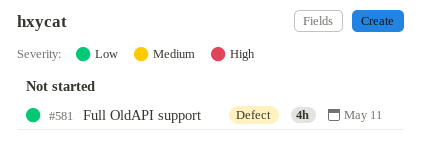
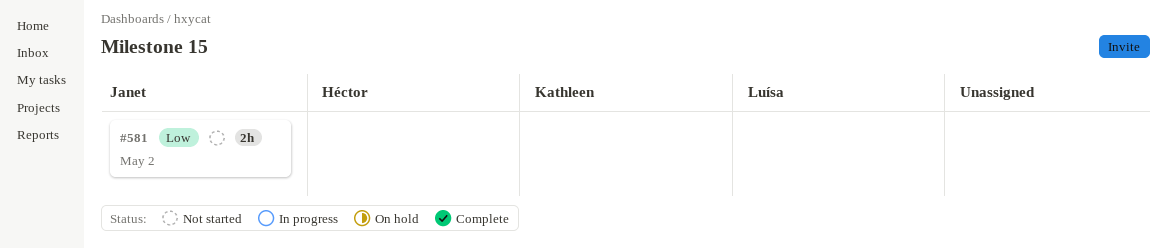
#581, estimate: 4h -> 2h
#581, due: May 11 -> May 2

